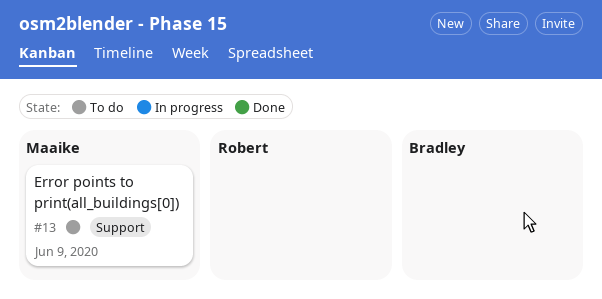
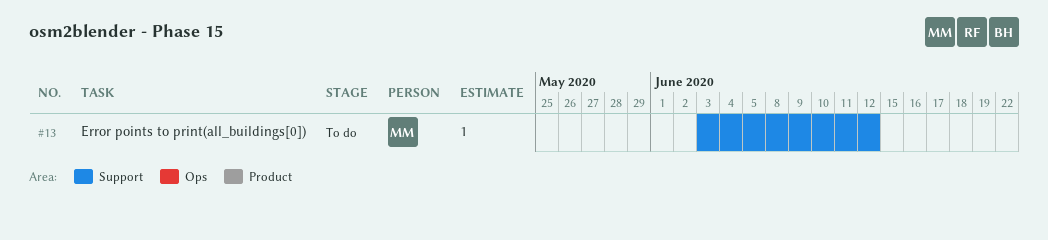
#13, due: Jun 9 -> Jun 12

